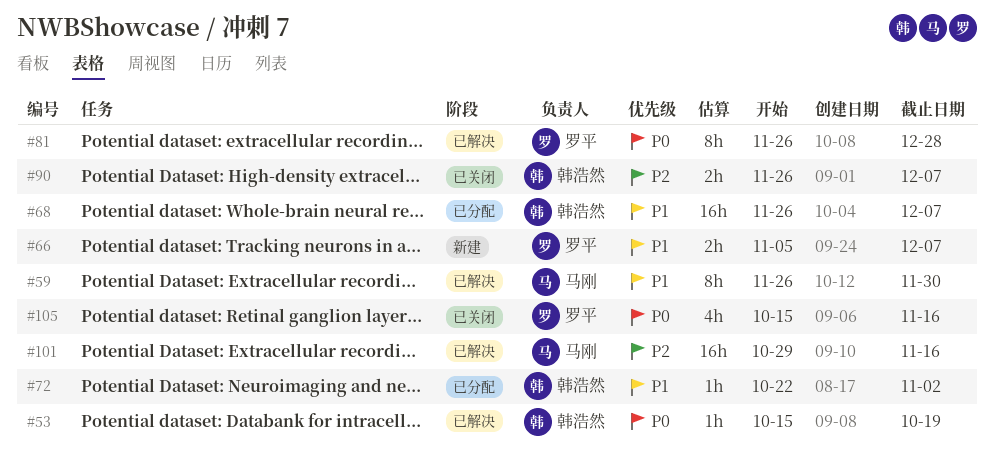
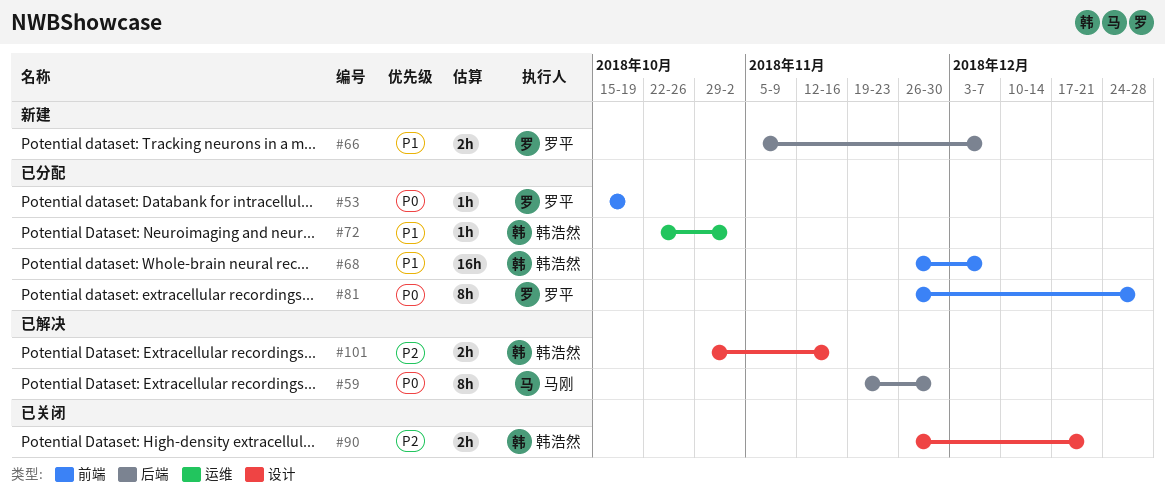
#53, status: 已解决 -> 已分配
#53, owner: 韩浩然 -> 罗平
#59, priority: P1 -> P0
#59, start: Nov 26 -> Nov 19
#81, status: 已解决 -> 已分配
#90, due: Dec 7 -> Dec 21
#101, owner: 马刚 -> 韩浩然
#101, estimate: 16h -> 2h
#105: present -> none

